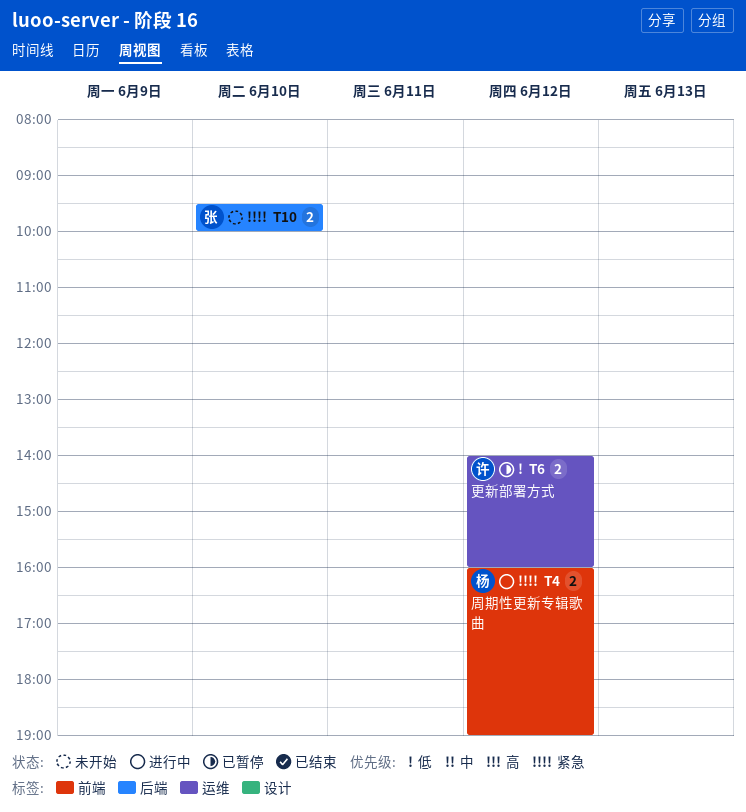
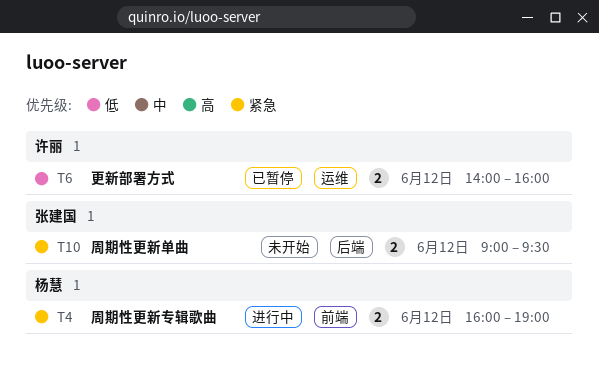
T10, day: Jun 10 -> Jun 12
T10, begins: 09:30 -> 09:00
T10, ends: 10:00 -> 09:30

